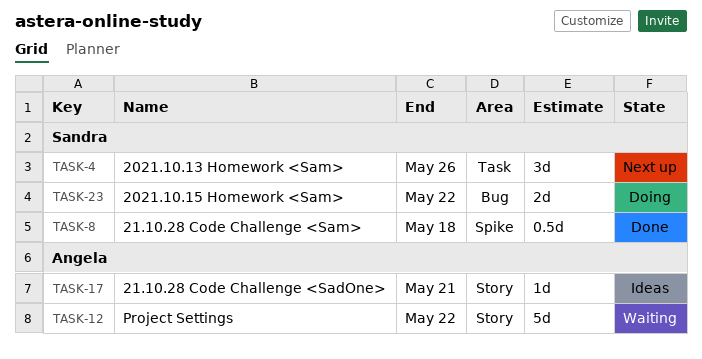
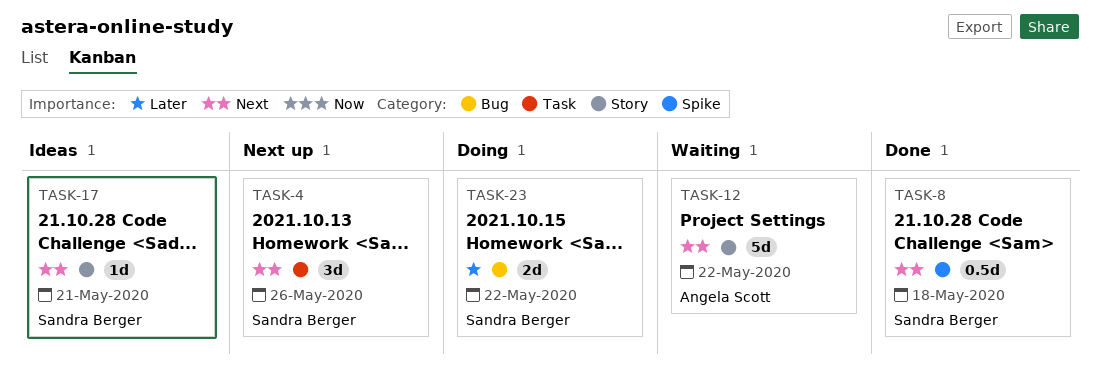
TASK-17, owner: Angela Scott -> Sandra Berger

